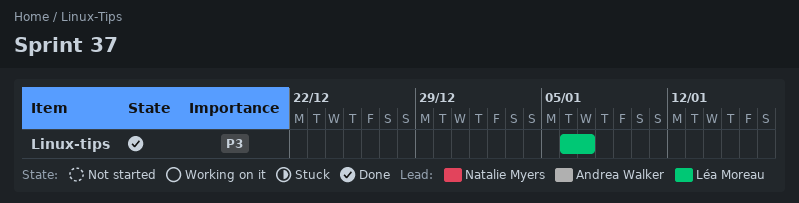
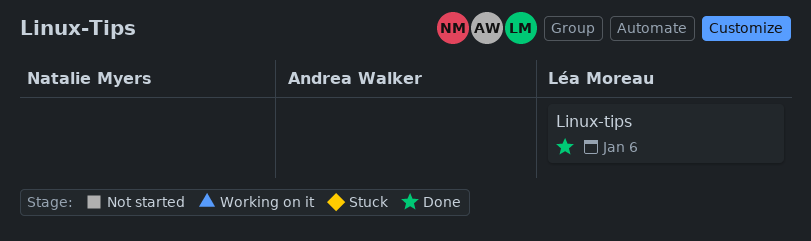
Linux-tips, due: Jan 7 -> Jan 6

